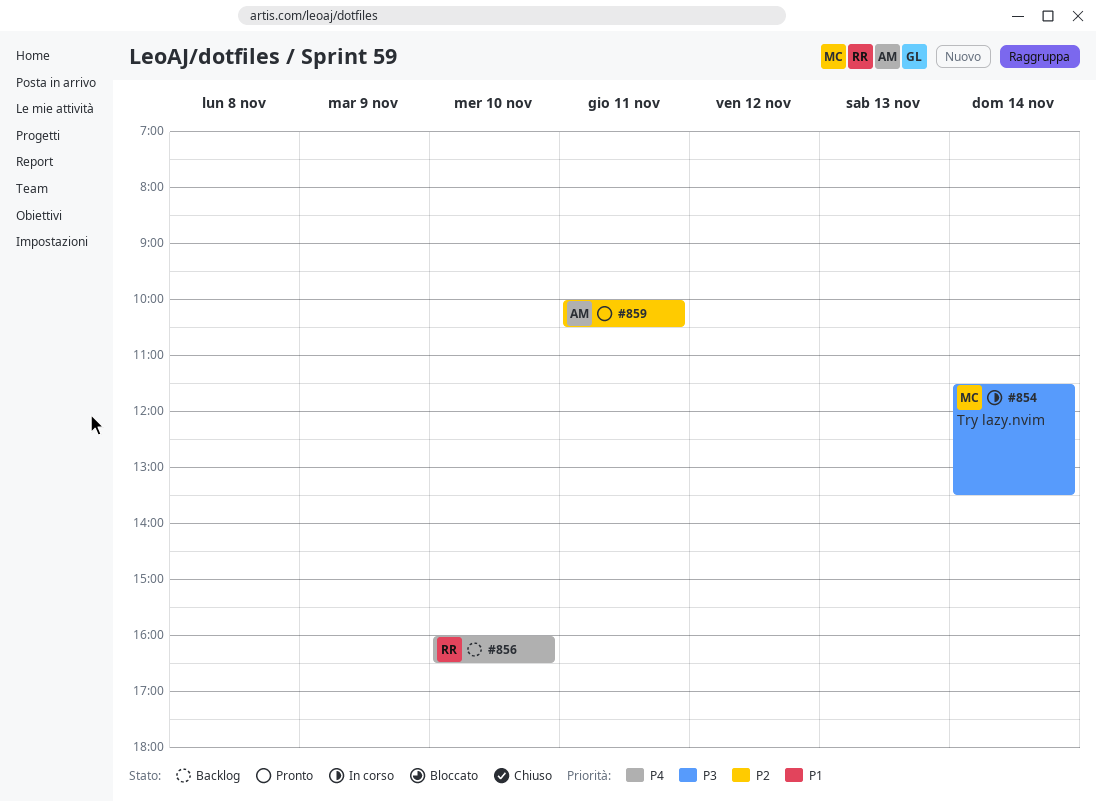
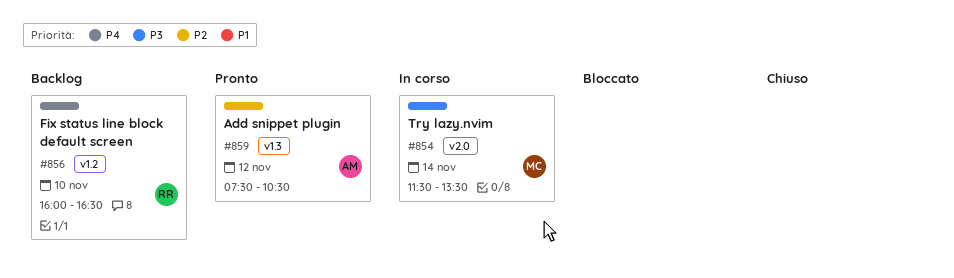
#859, day: Nov 11 -> Nov 12
#859, begins: 10:00 -> 07:30

